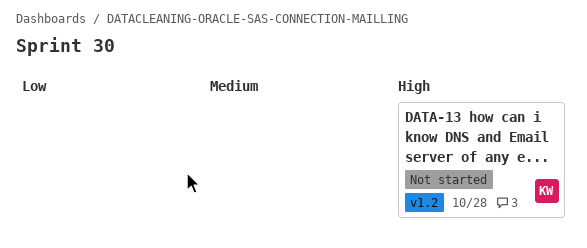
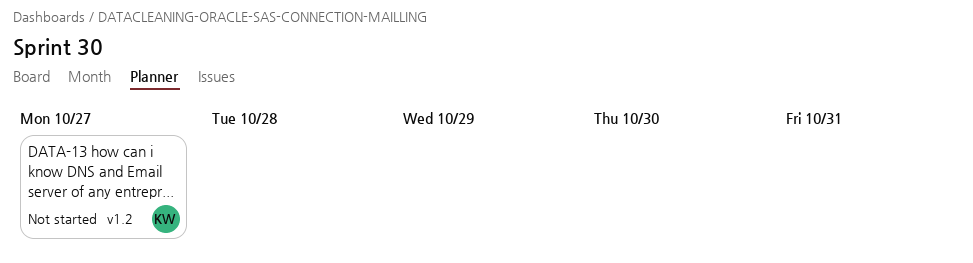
DATA-13, due: Oct 28 -> Oct 27

